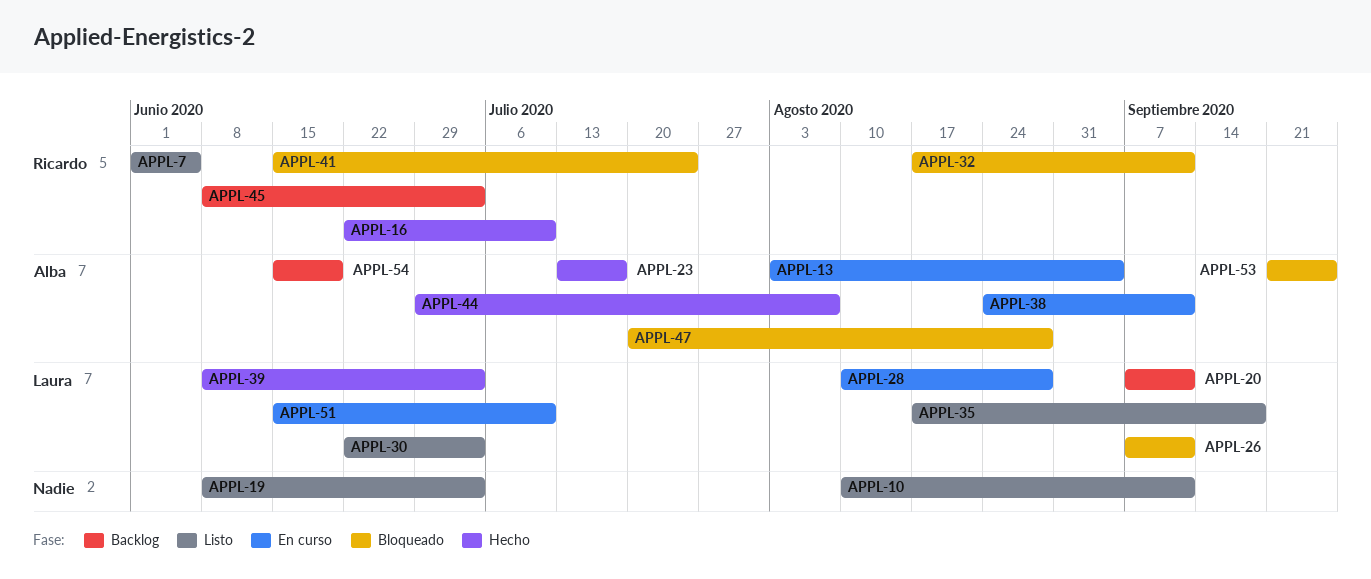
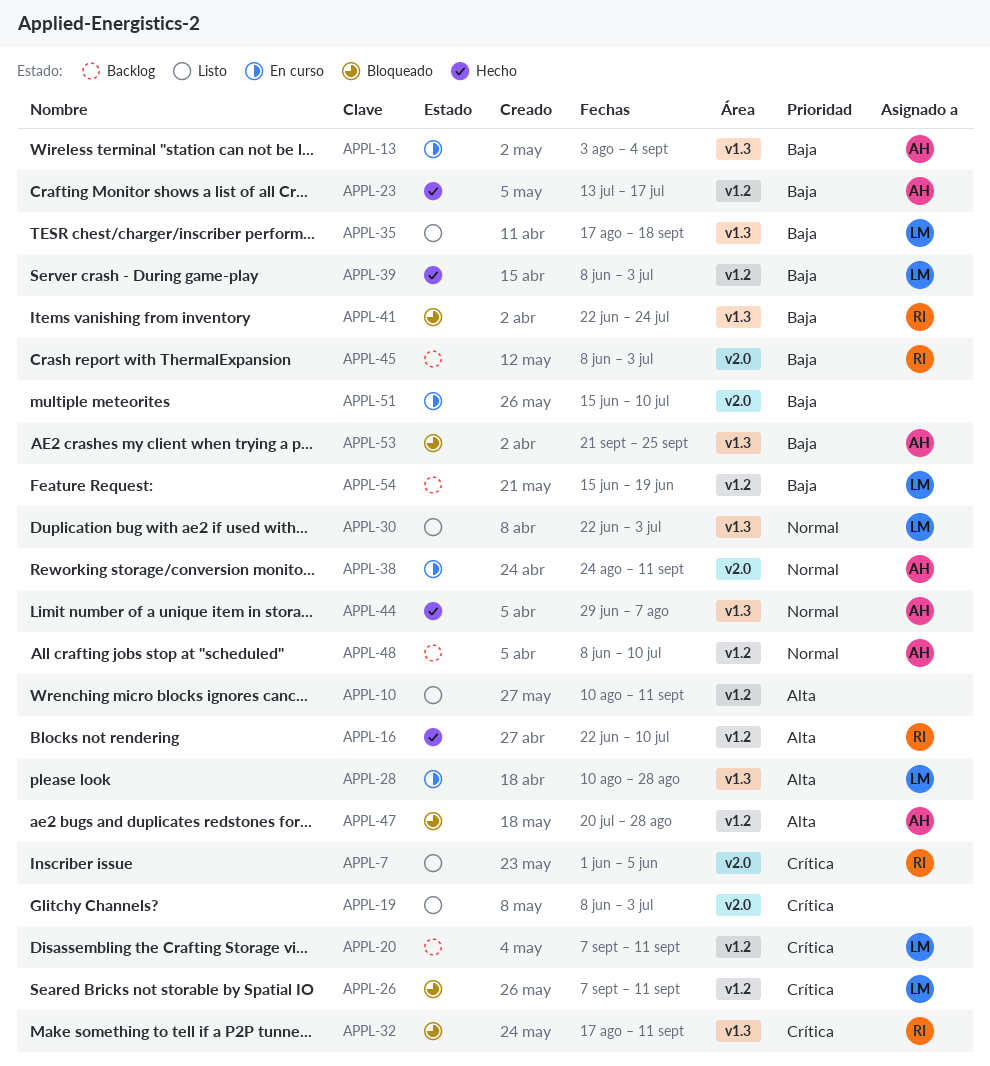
APPL-41, start: Jun 15 -> Jun 22
APPL-48: none -> present
APPL-51, owner: Laura -> none
APPL-54, owner: Alba -> Laura

